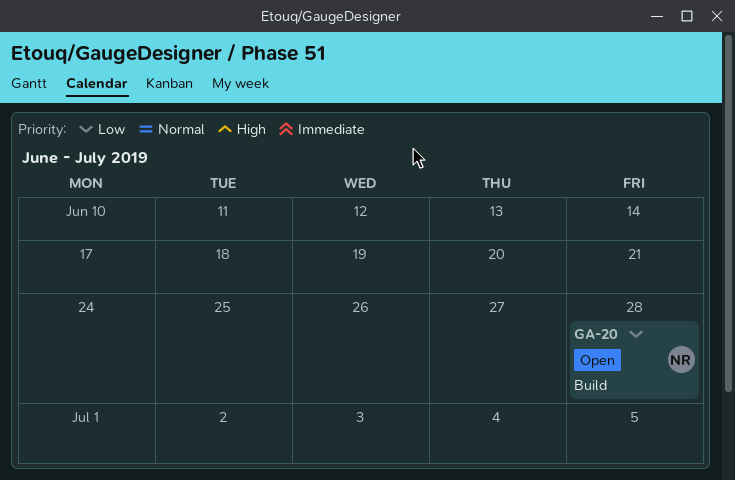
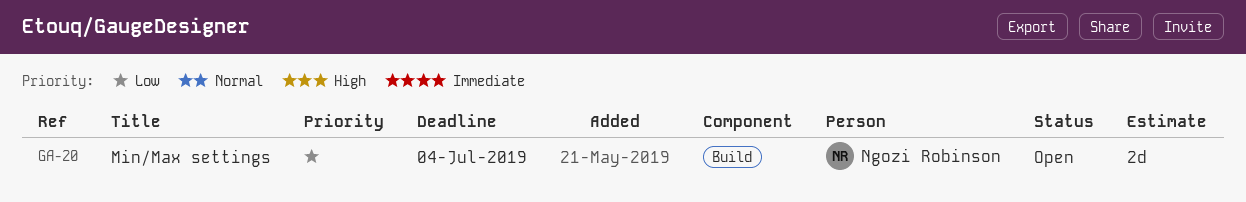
GA-20, due: Jun 28 -> Jul 4

